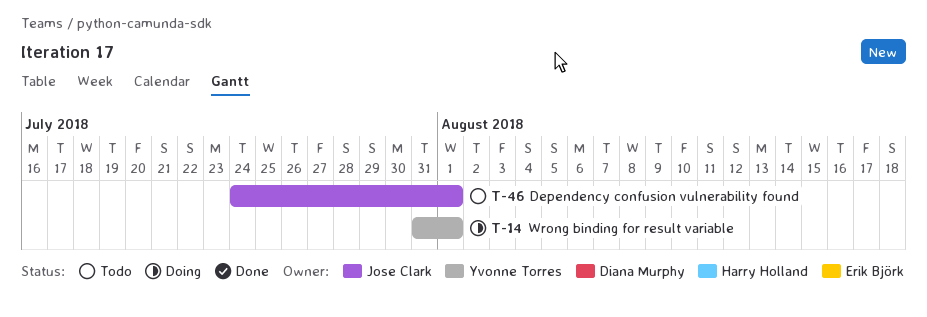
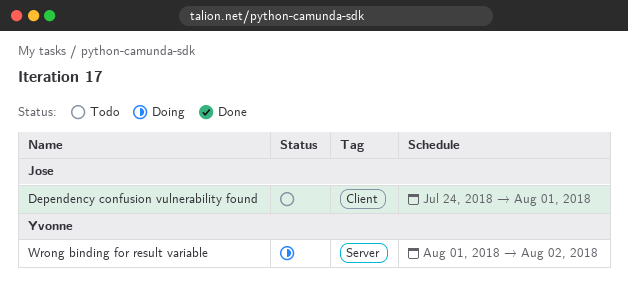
Wrong binding for result variable, start: Jul 31 -> Aug 1
Wrong binding for result variable, due: Aug 1 -> Aug 2

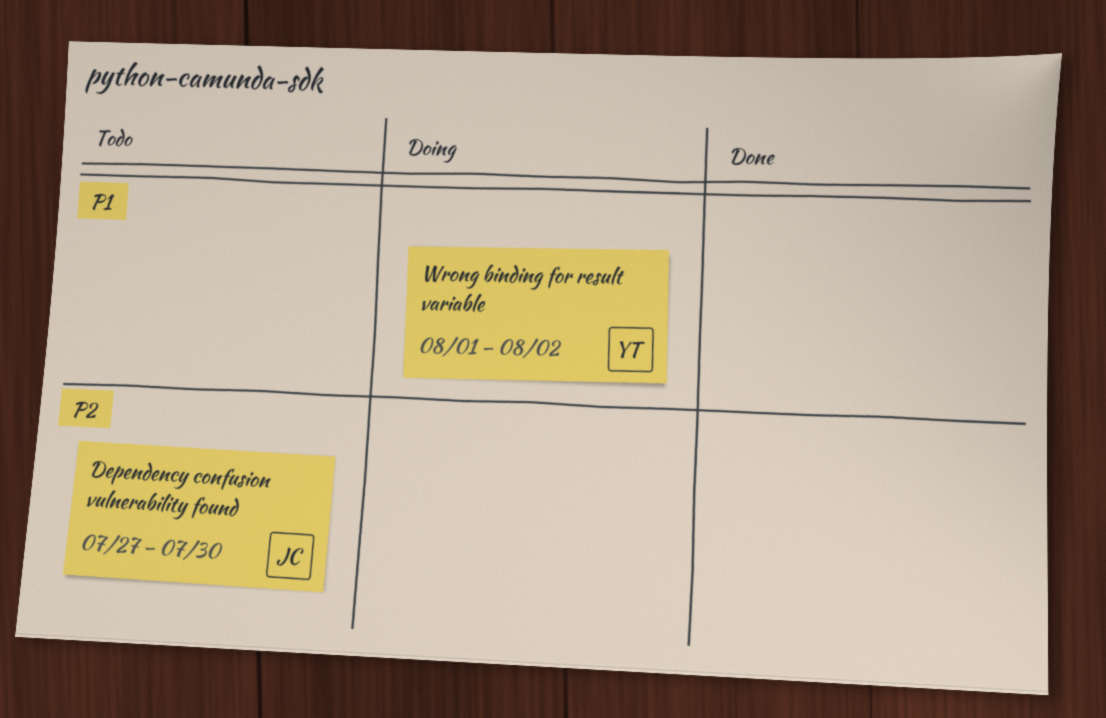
Dependency confusion vulnerability found, start: Jul 24 -> Jul 27
Dependency confusion vulnerability found, due: Aug 1 -> Jul 30

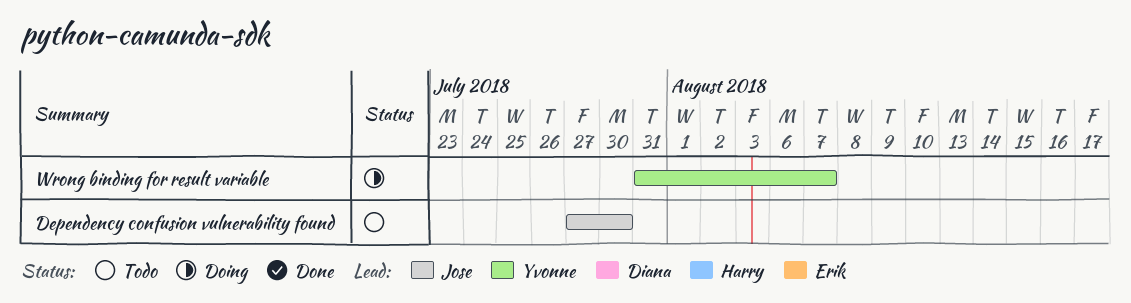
Wrong binding for result variable, start: Aug 1 -> Jul 31
Wrong binding for result variable, due: Aug 2 -> Aug 7

